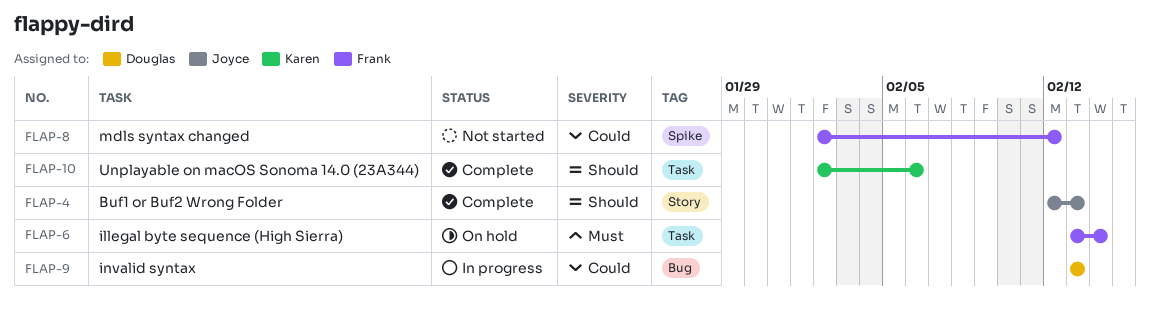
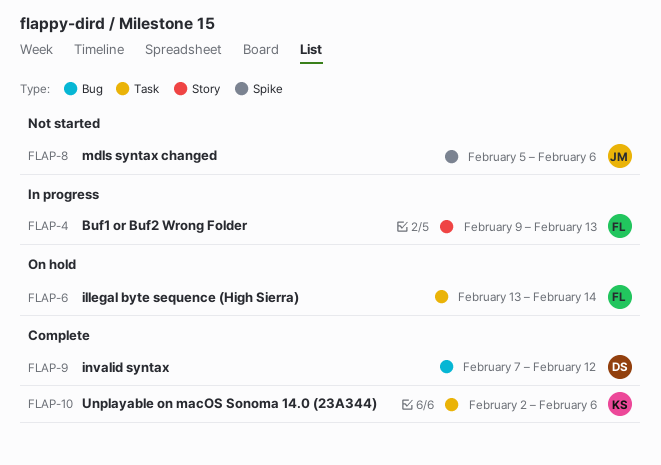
FLAP-4, status: Complete -> In progress
FLAP-4, owner: Joyce -> Frank
FLAP-4, start: Feb 12 -> Feb 9
FLAP-8, owner: Frank -> Joyce
FLAP-8, start: Feb 2 -> Feb 5
FLAP-8, due: Feb 12 -> Feb 6
FLAP-9, status: In progress -> Complete
FLAP-9, start: Feb 13 -> Feb 7
FLAP-9, due: Feb 13 -> Feb 12

